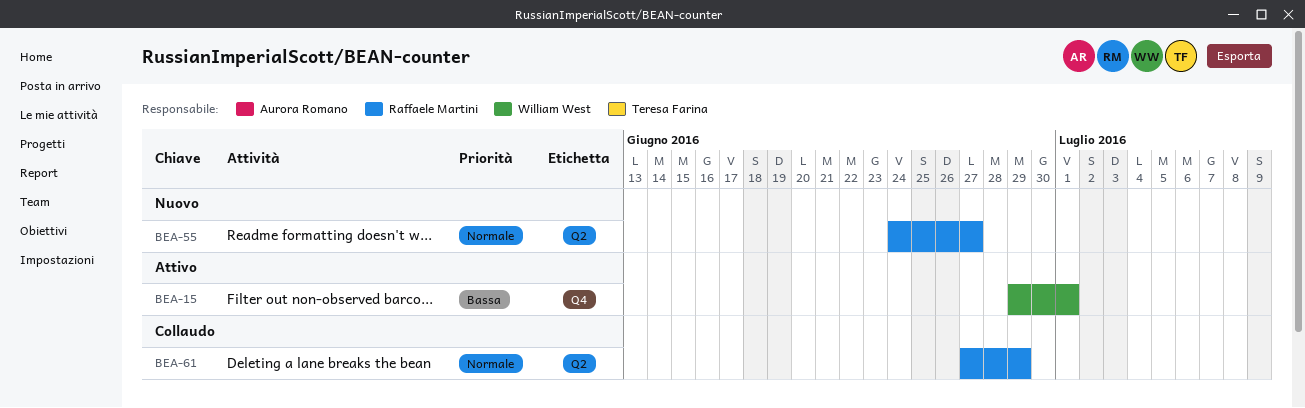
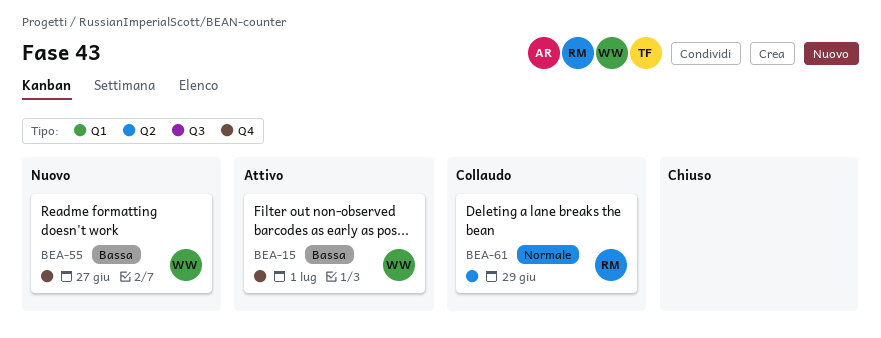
BEA-55, owner: Raffaele Martini -> William West
BEA-55, priority: Normale -> Bassa
BEA-55, label: Q2 -> Q4

